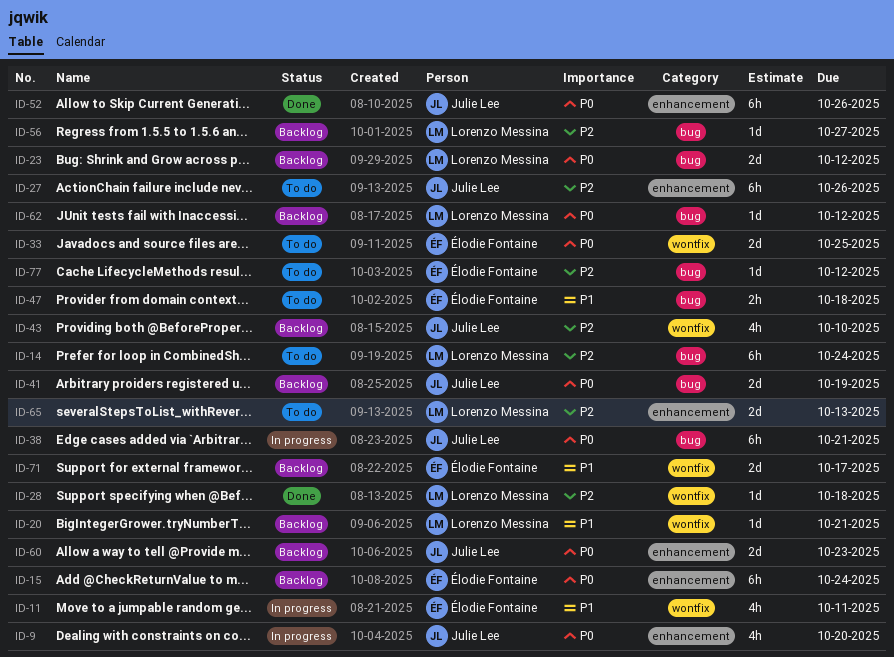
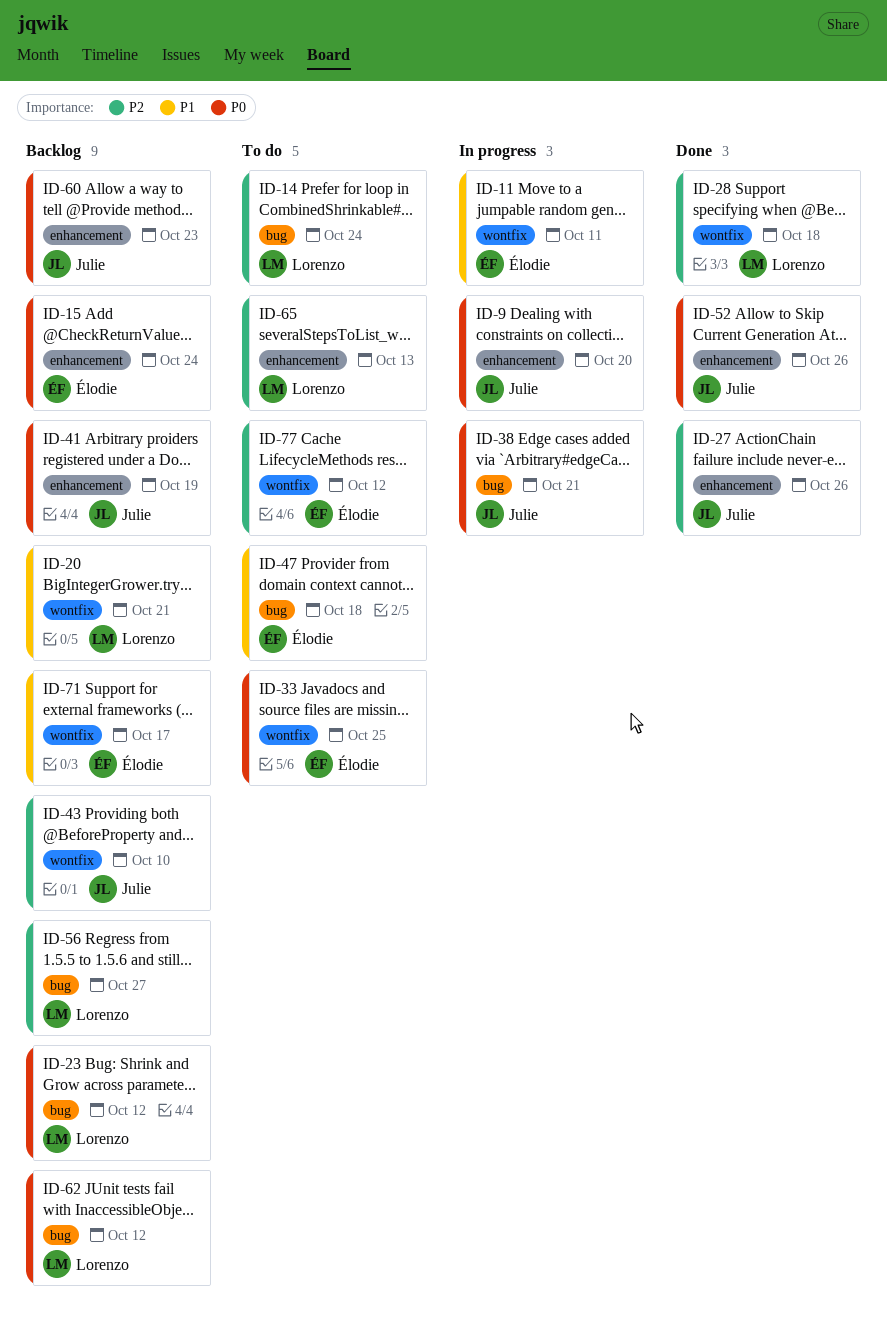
ID-27, status: To do -> Done
ID-41, label: bug -> enhancement
ID-77, label: bug -> wontfix

